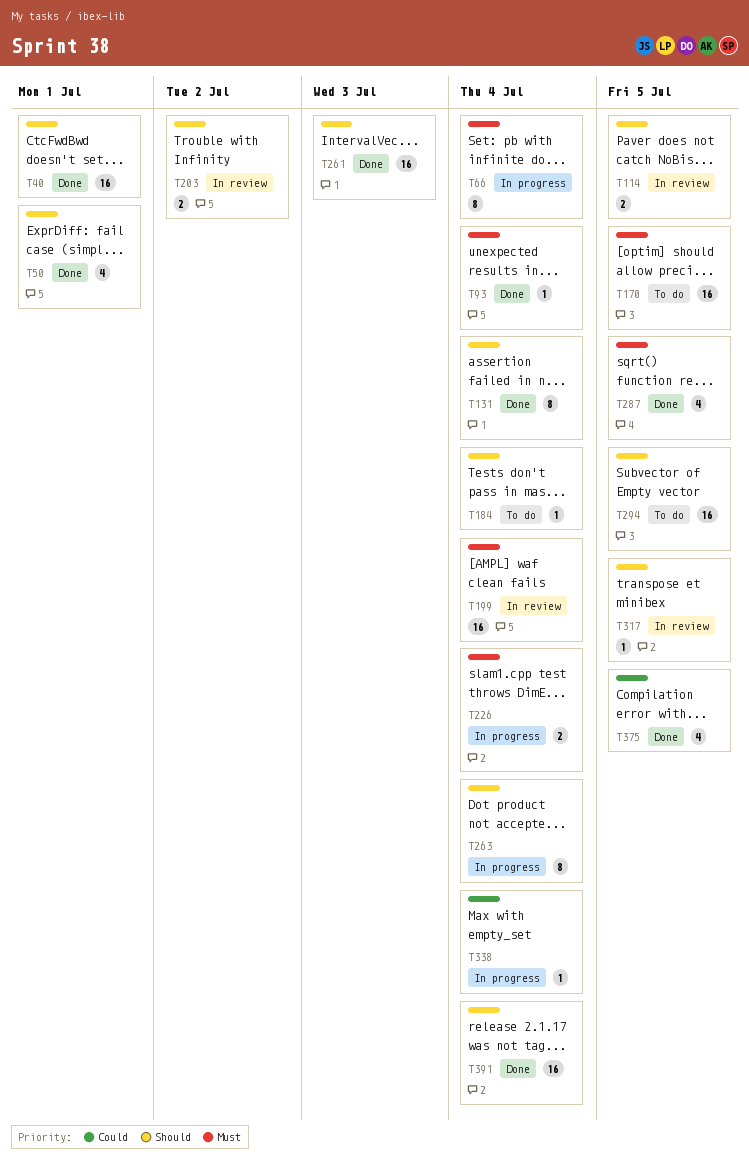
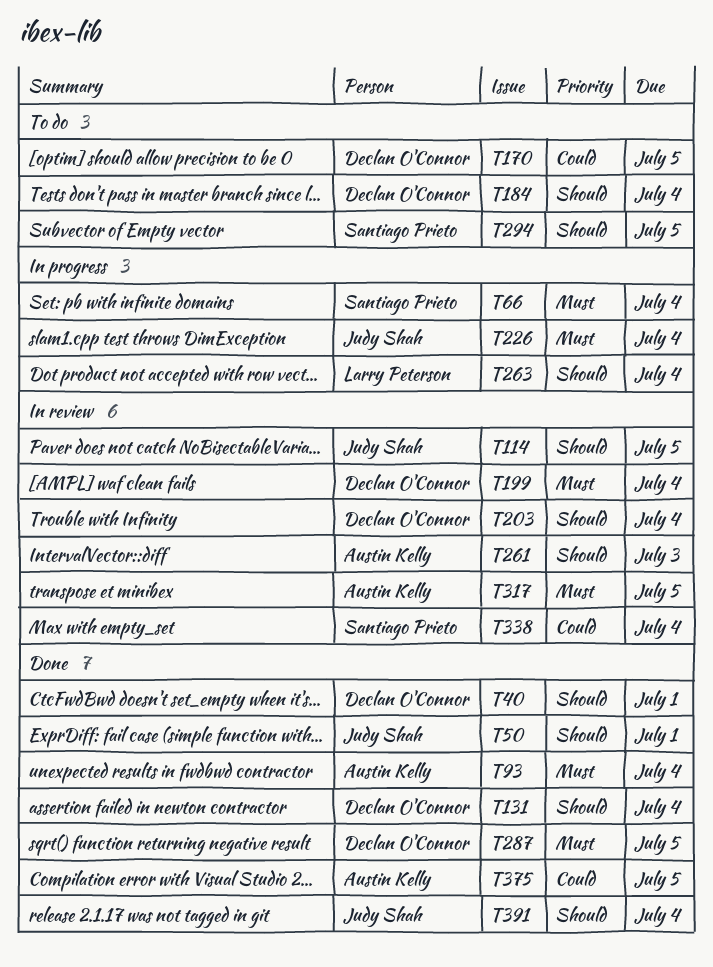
T170, priority: Must -> Could
T203, due: Jul 2 -> Jul 4
T261, status: Done -> In review
T317, priority: Should -> Must
T338, status: In progress -> In review

